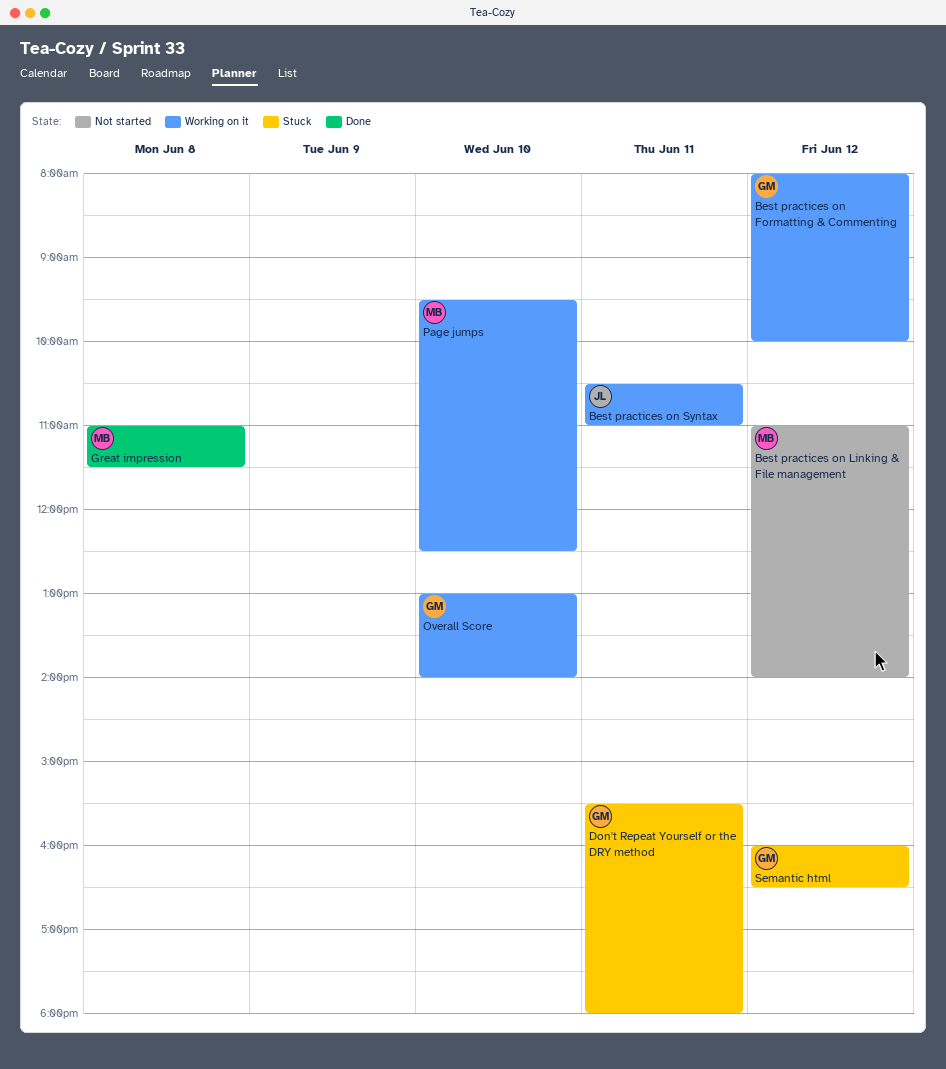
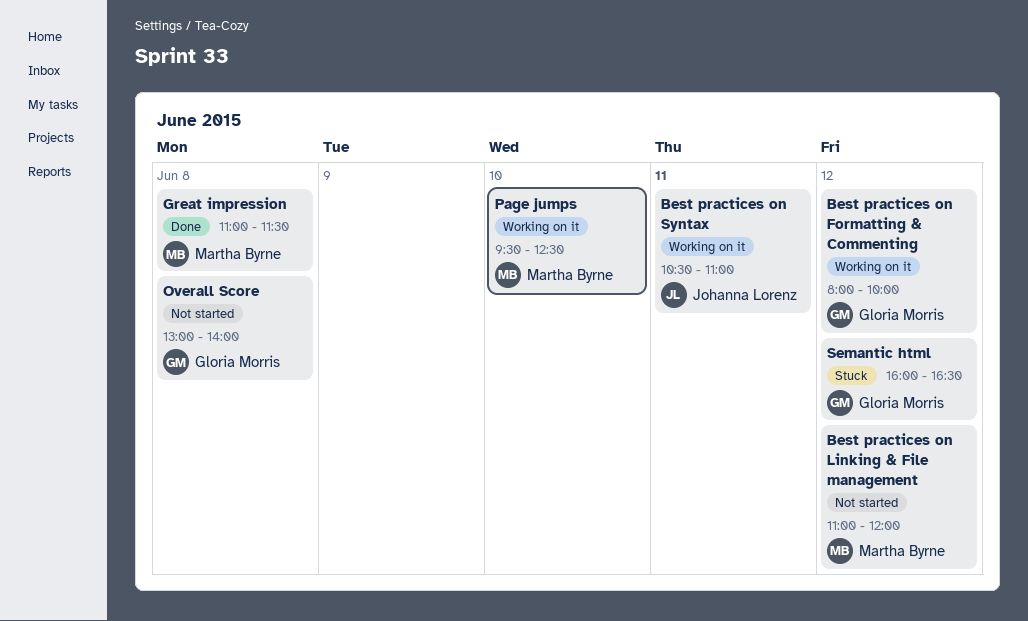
Best practices on Linking & File management, ends: 14:00 -> 12:00
Don't Repeat Yourself or the DRY method: present -> none
Overall Score, status: Working on it -> Not started
Overall Score, day: Jun 10 -> Jun 8

